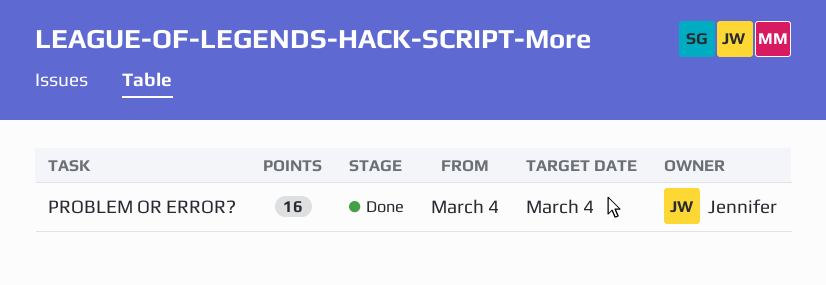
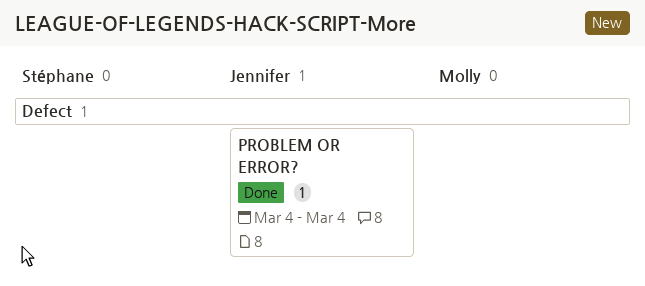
PROBLEM OR ERROR?, estimate: 16 -> 1

